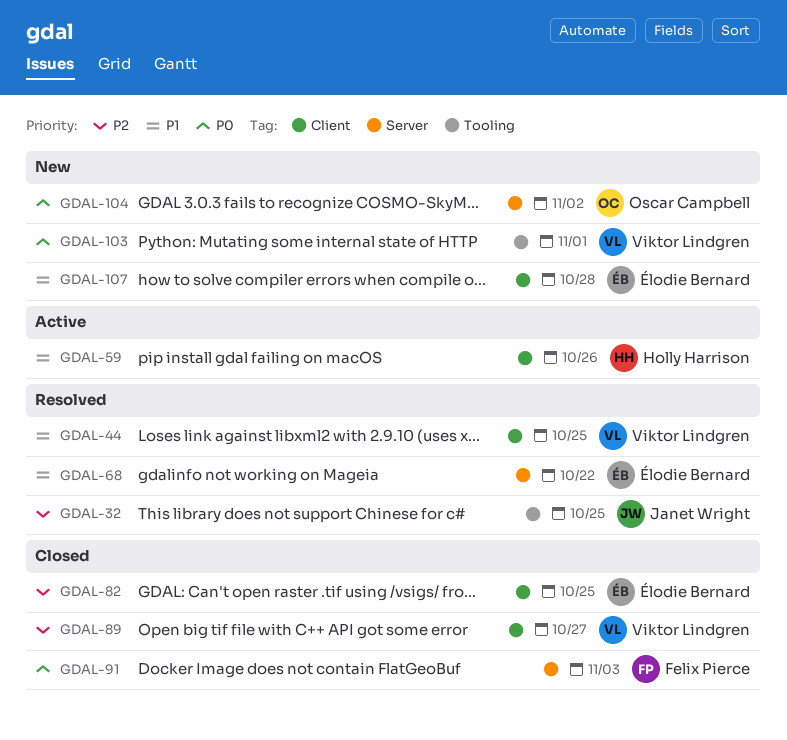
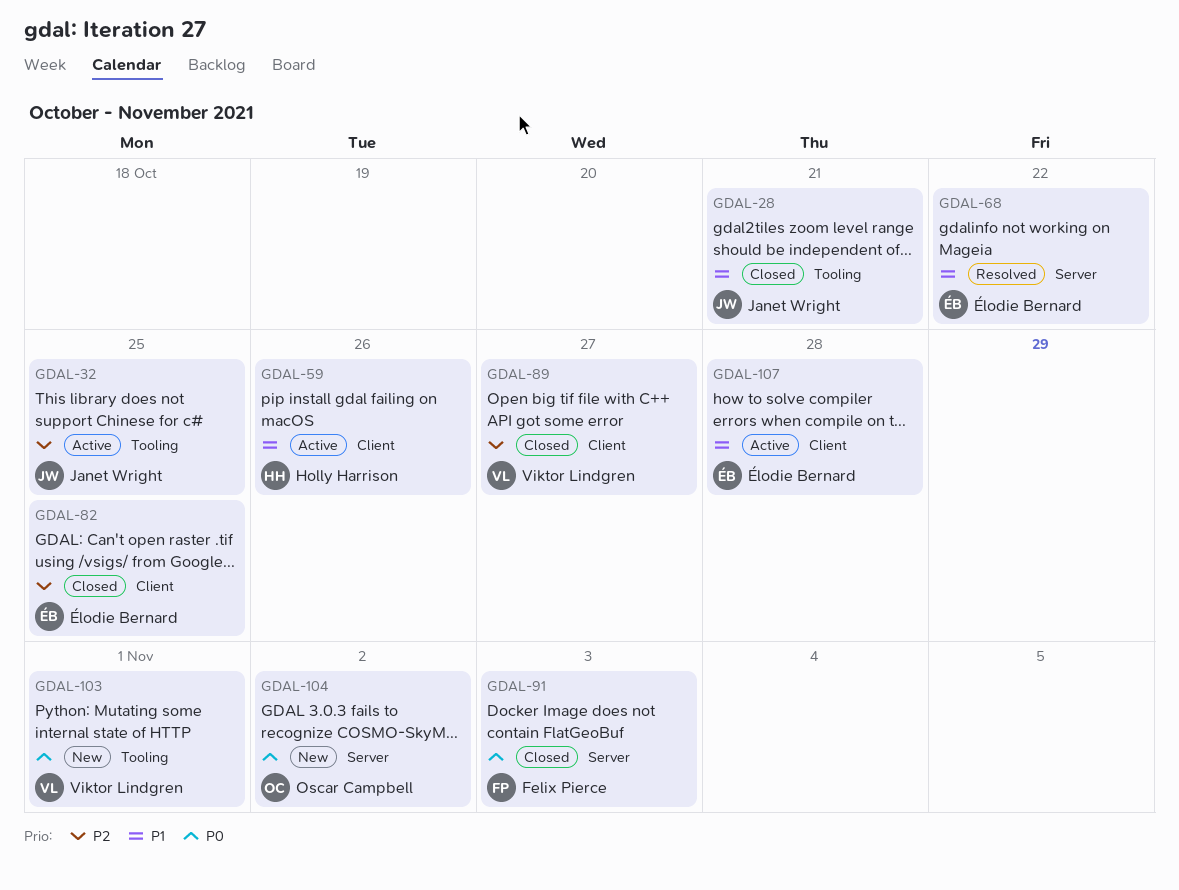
GDAL-28: none -> present
GDAL-32, status: Resolved -> Active
GDAL-44: present -> none
GDAL-107, status: New -> Active

